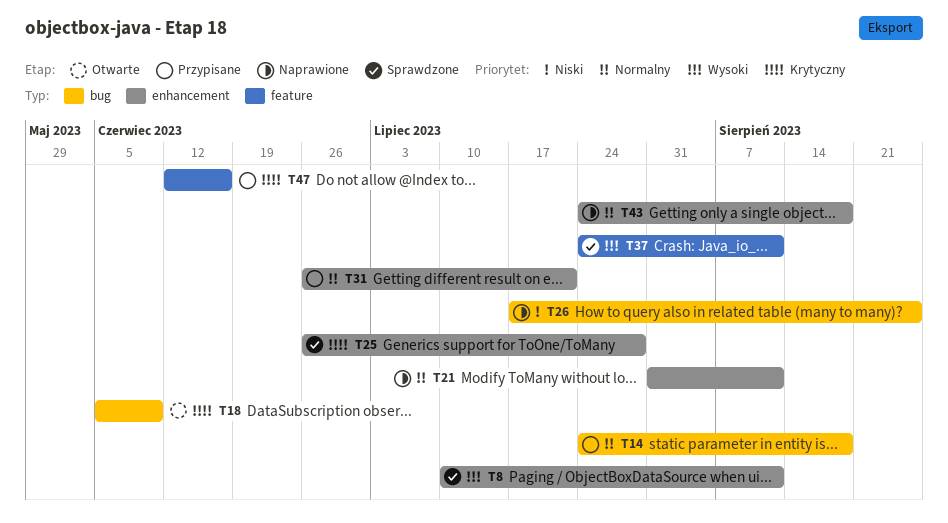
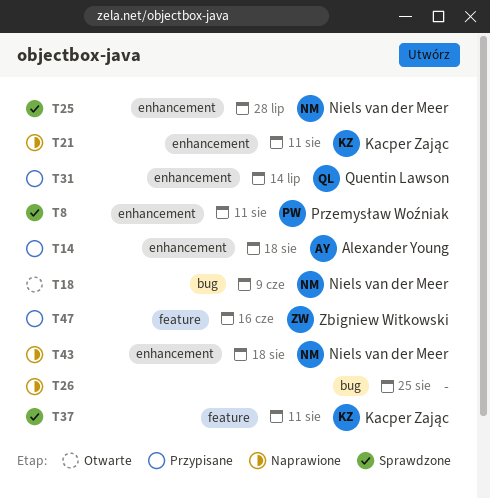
T14, label: bug -> enhancement
T31, due: Jul 21 -> Jul 14

